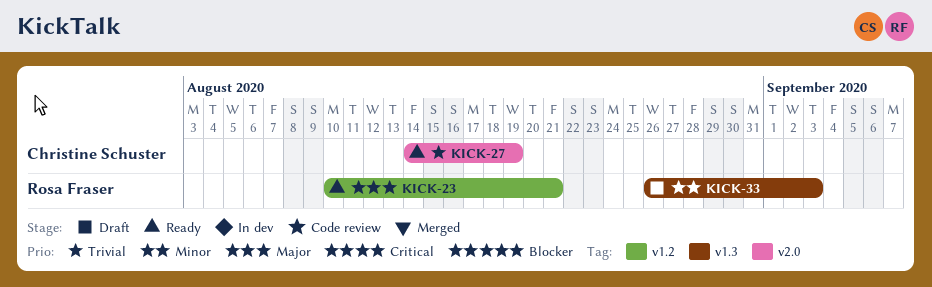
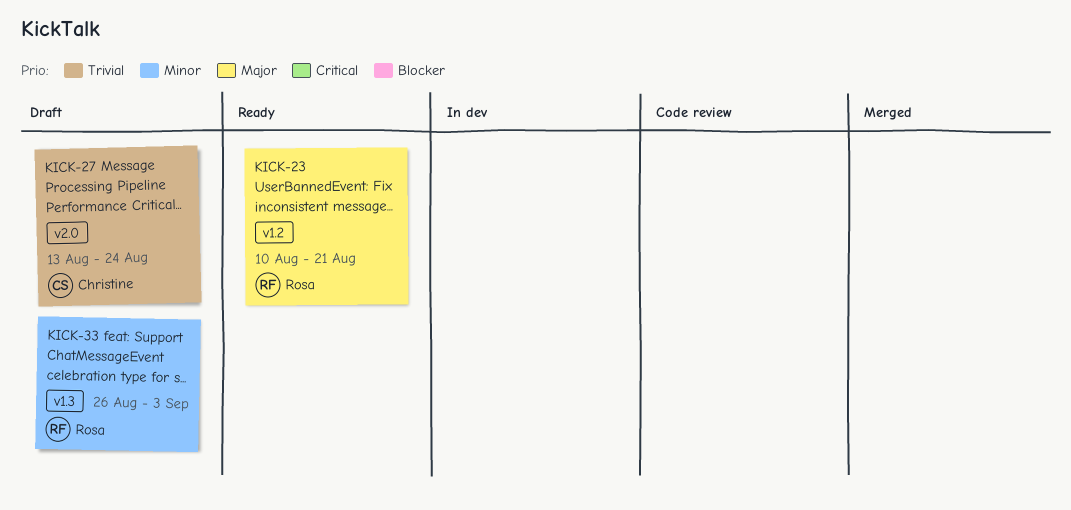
KICK-27, status: Ready -> Draft
KICK-27, start: Aug 14 -> Aug 13
KICK-27, due: Aug 19 -> Aug 24

